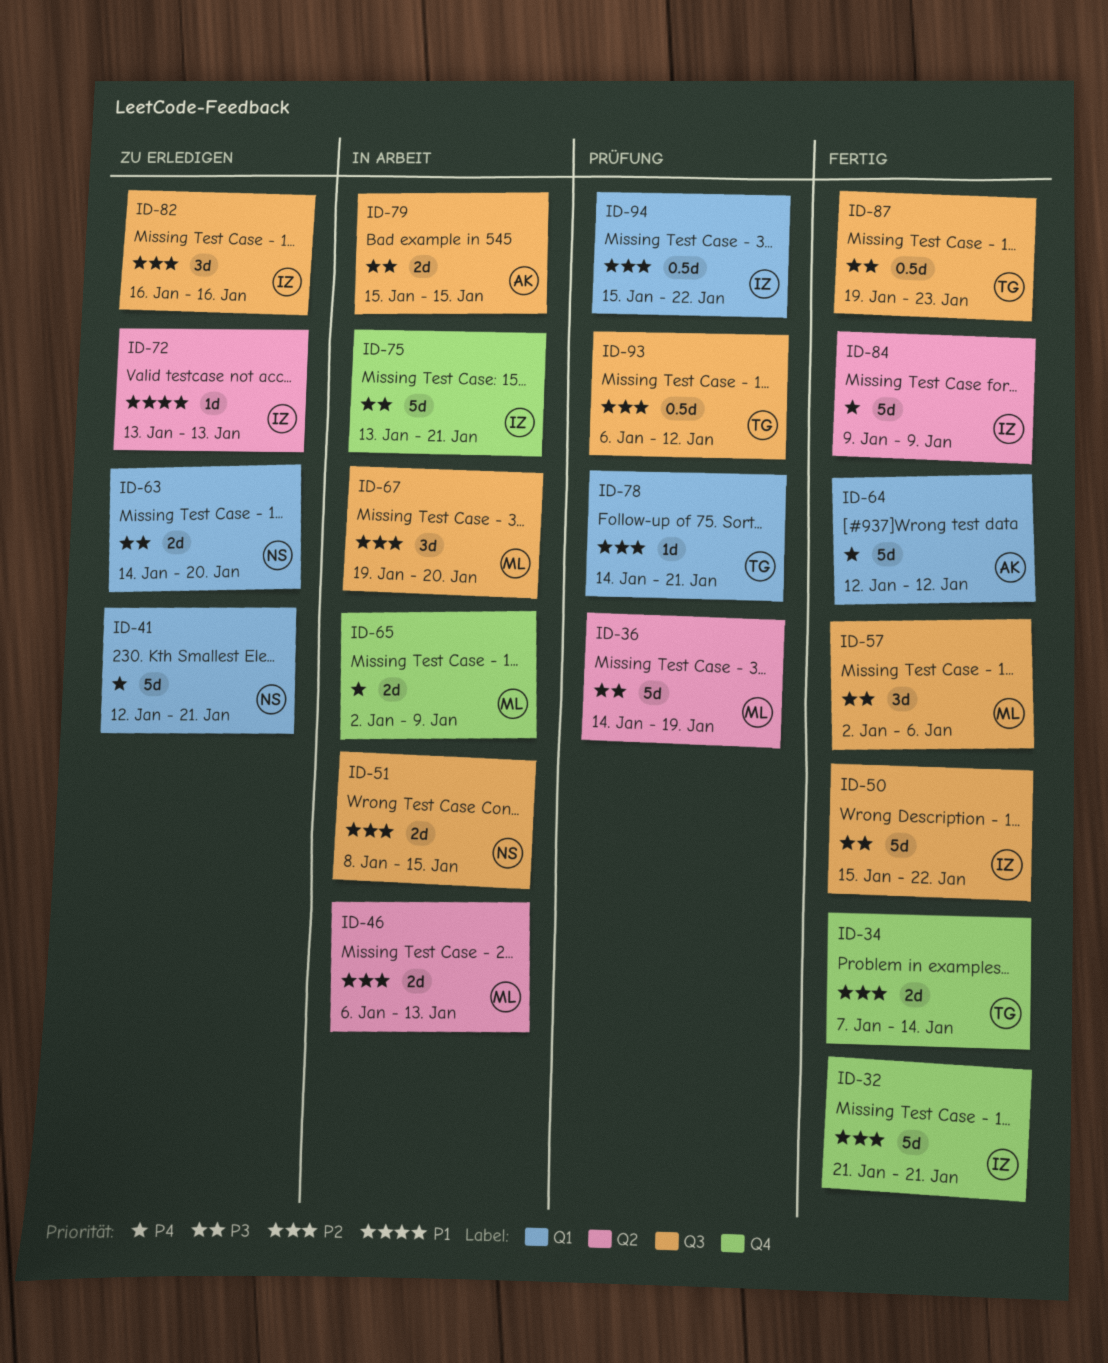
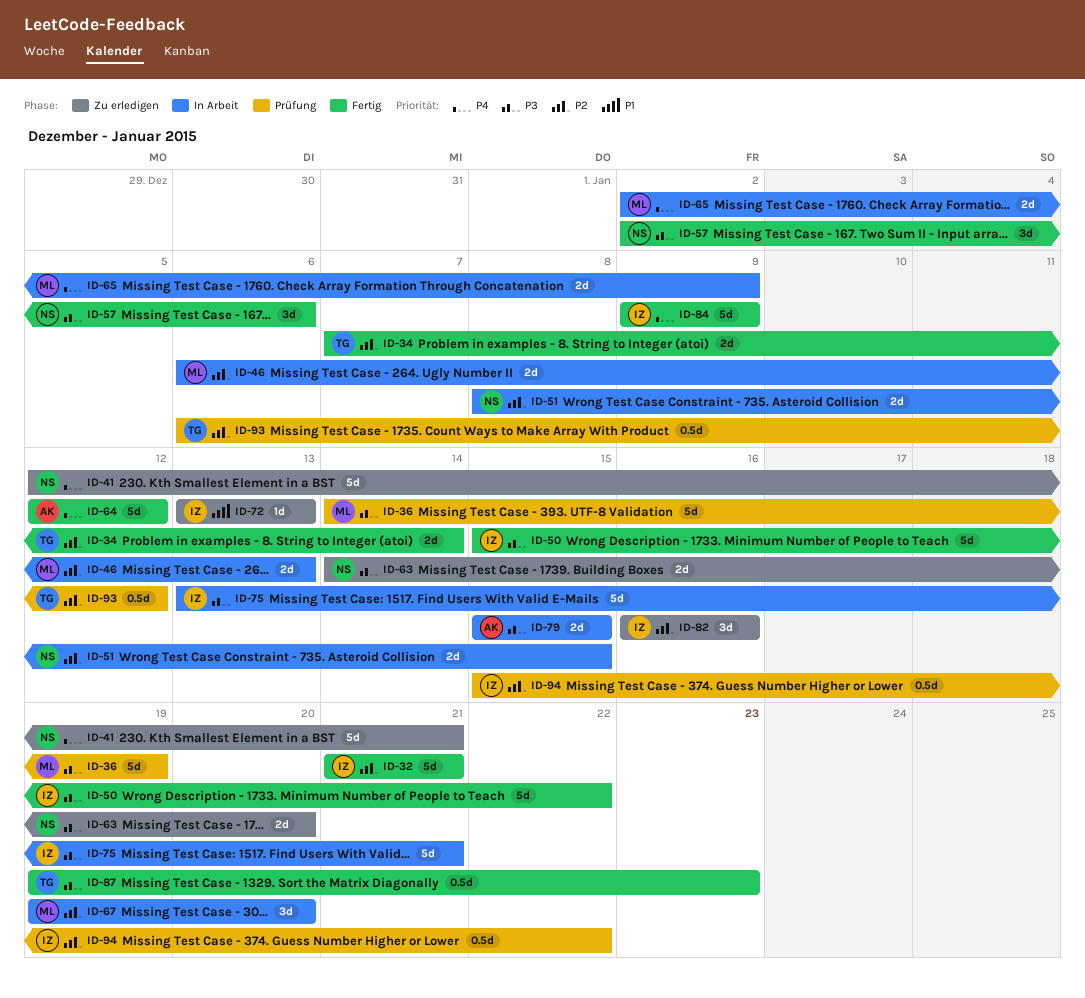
ID-57, owner: ML -> NS
ID-78: present -> none

